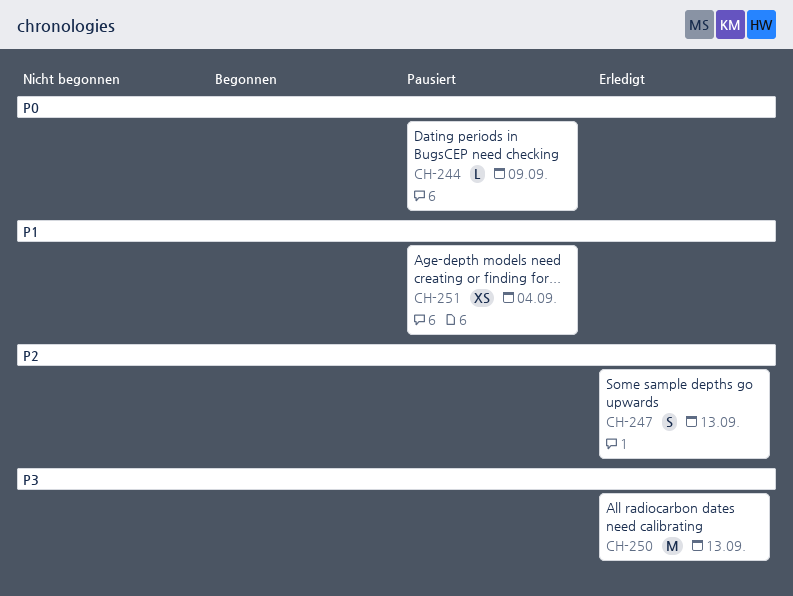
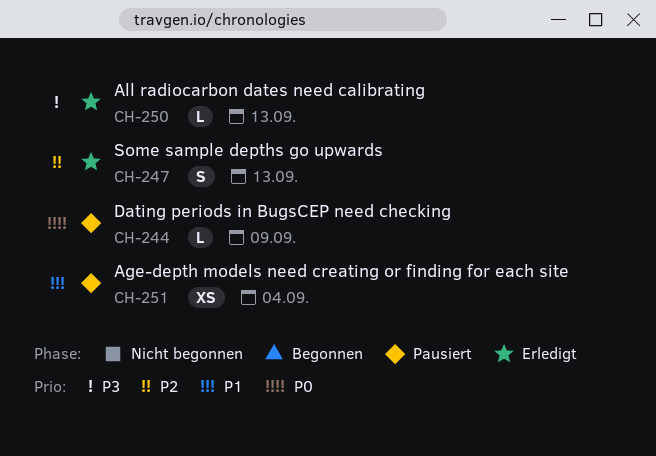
CH-250, estimate: M -> L

